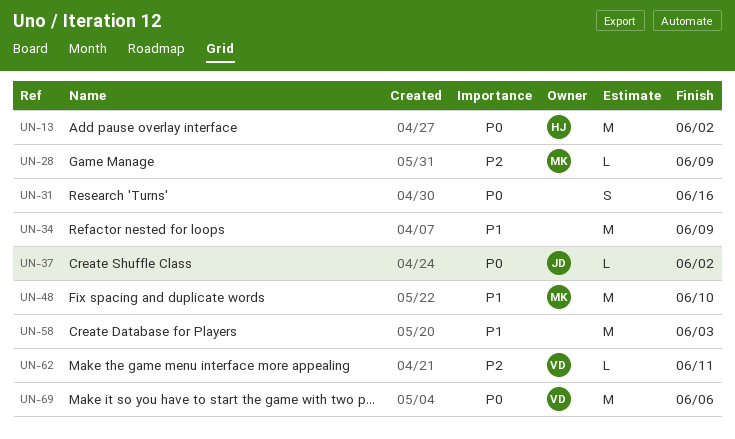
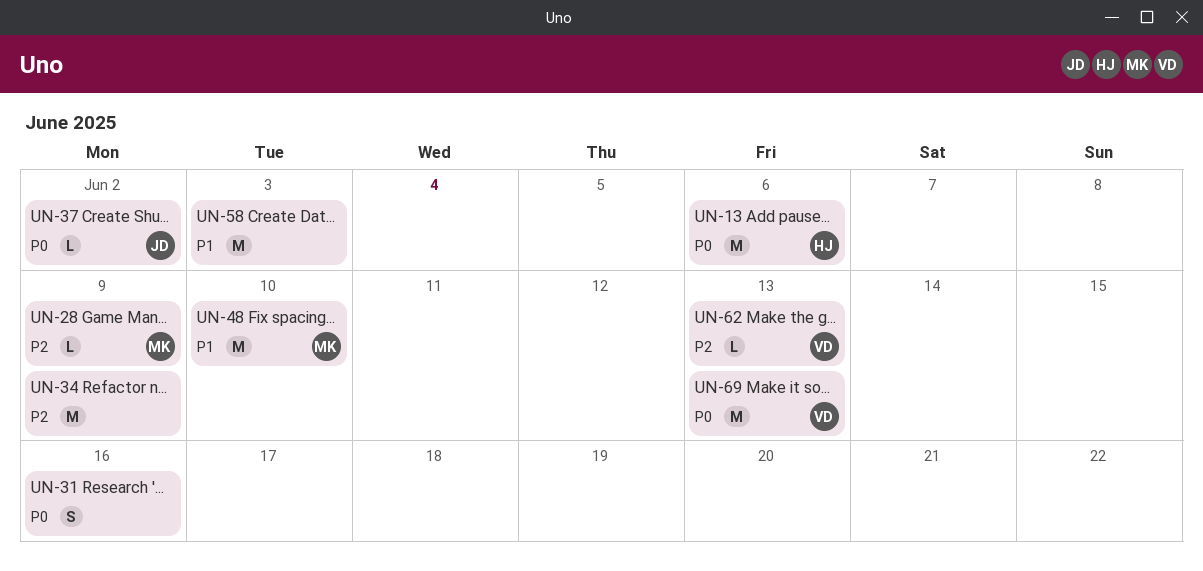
UN-13, due: Jun 2 -> Jun 6
UN-34, priority: P1 -> P2
UN-62, due: Jun 11 -> Jun 13
UN-69, due: Jun 6 -> Jun 13

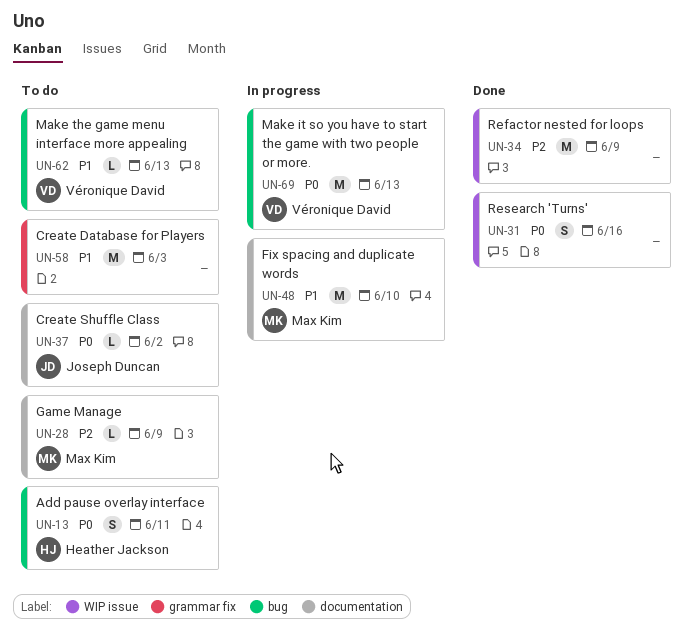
UN-13, estimate: M -> S
UN-13, due: Jun 6 -> Jun 11
UN-62, priority: P2 -> P1

